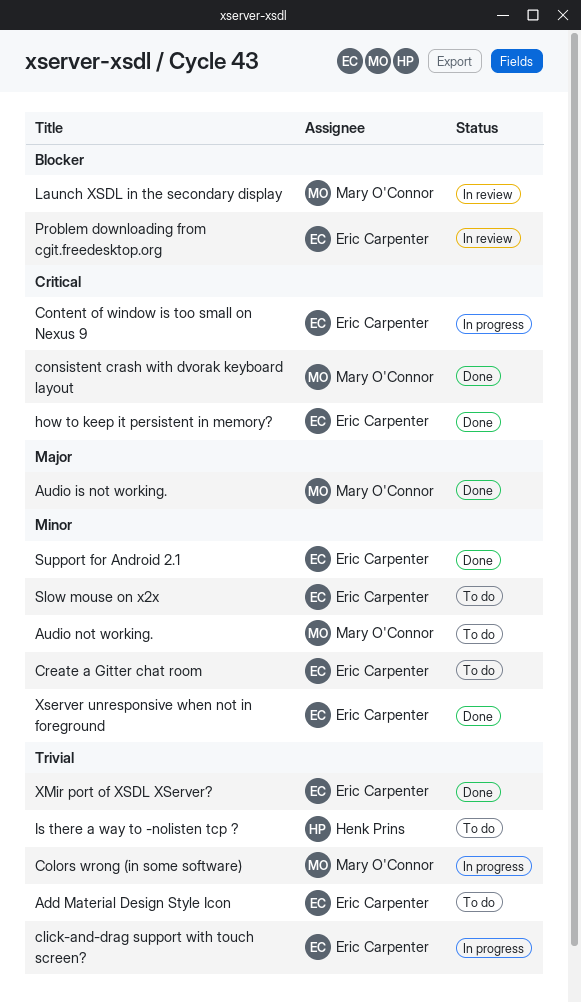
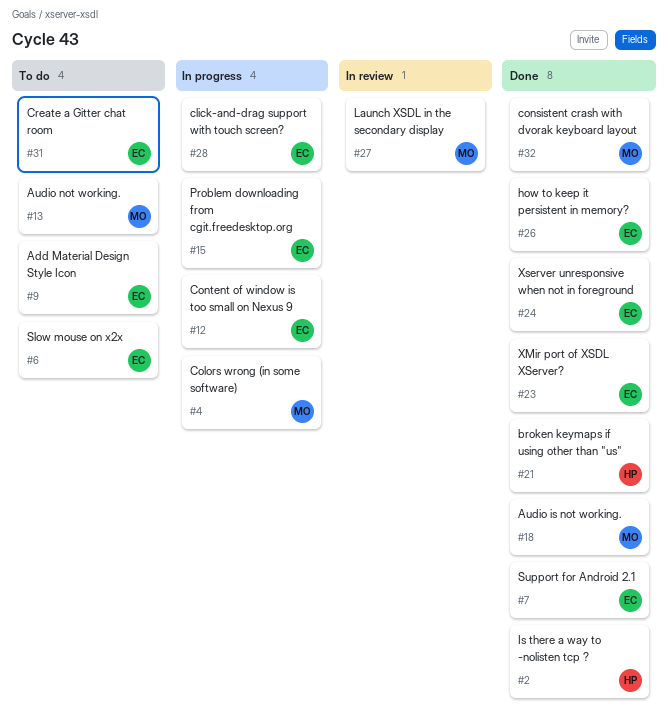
broken keymaps if using other than "us": none -> present
Is there a way to -nolisten tcp ?, status: To do -> Done
Problem downloading from cgit.freedesktop.org, status: In review -> In progress

